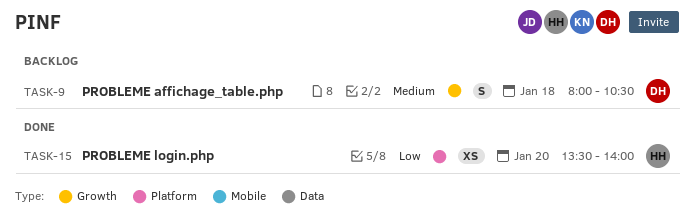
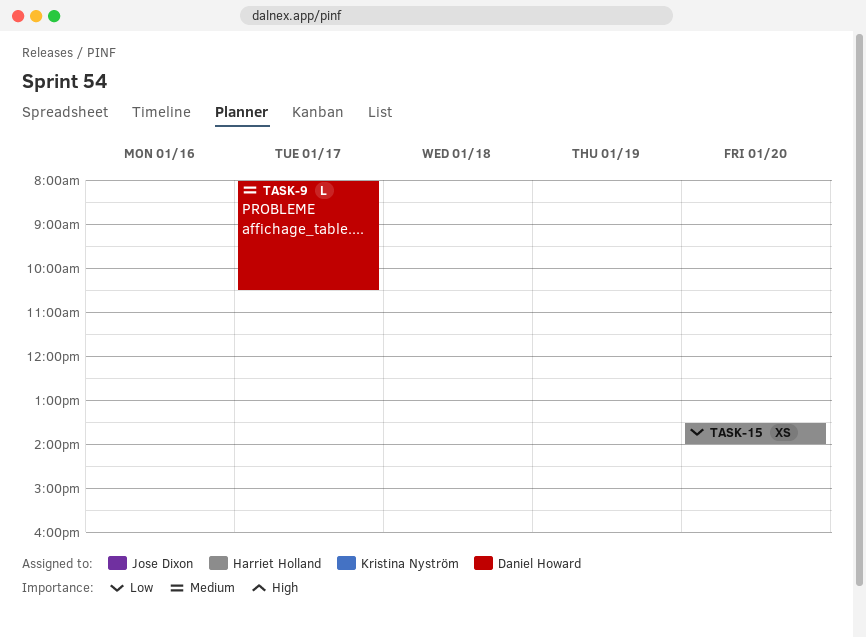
TASK-9, estimate: S -> L
TASK-9, day: Jan 18 -> Jan 17

